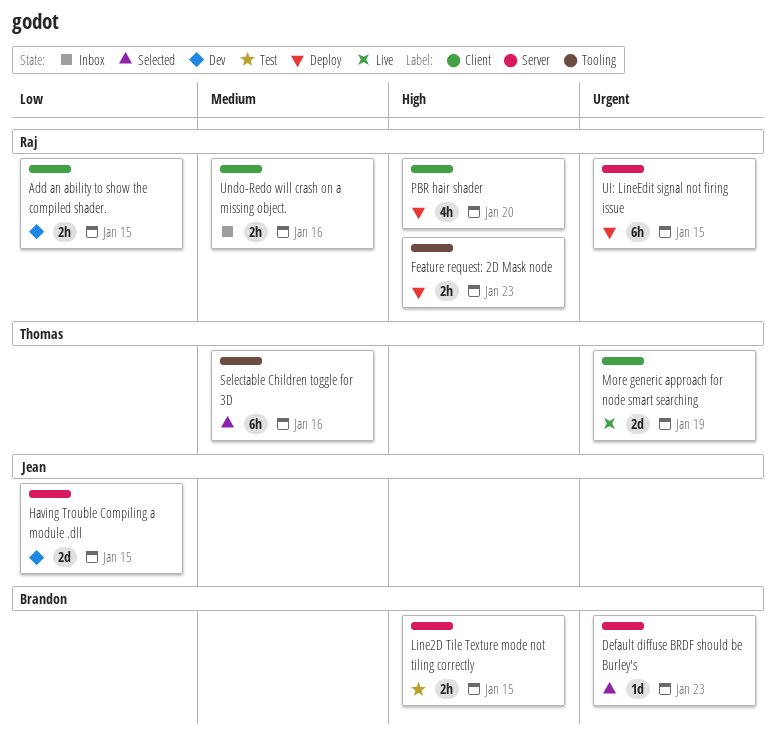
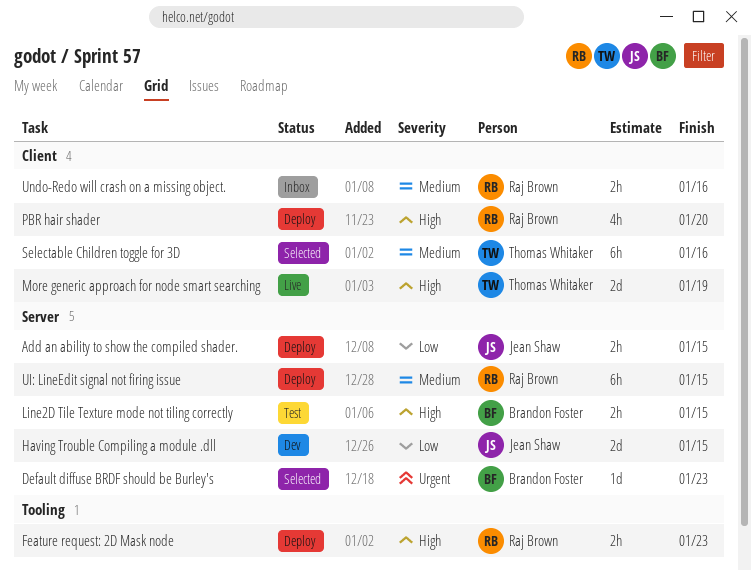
Add an ability to show the compiled shader., status: Dev -> Deploy
Add an ability to show the compiled shader., owner: Raj Brown -> Jean Shaw
Add an ability to show the compiled shader., label: Client -> Server
More generic approach for node smart searching, priority: Urgent -> High
Selectable Children toggle for 3D, label: Tooling -> Client
UI: LineEdit signal not firing issue, priority: Urgent -> Medium

